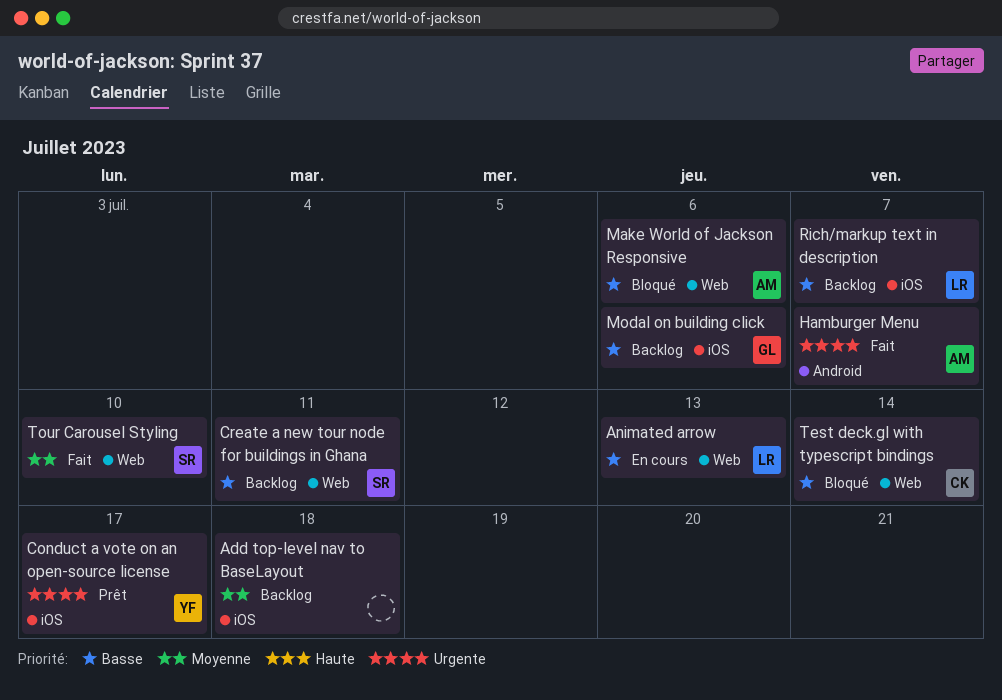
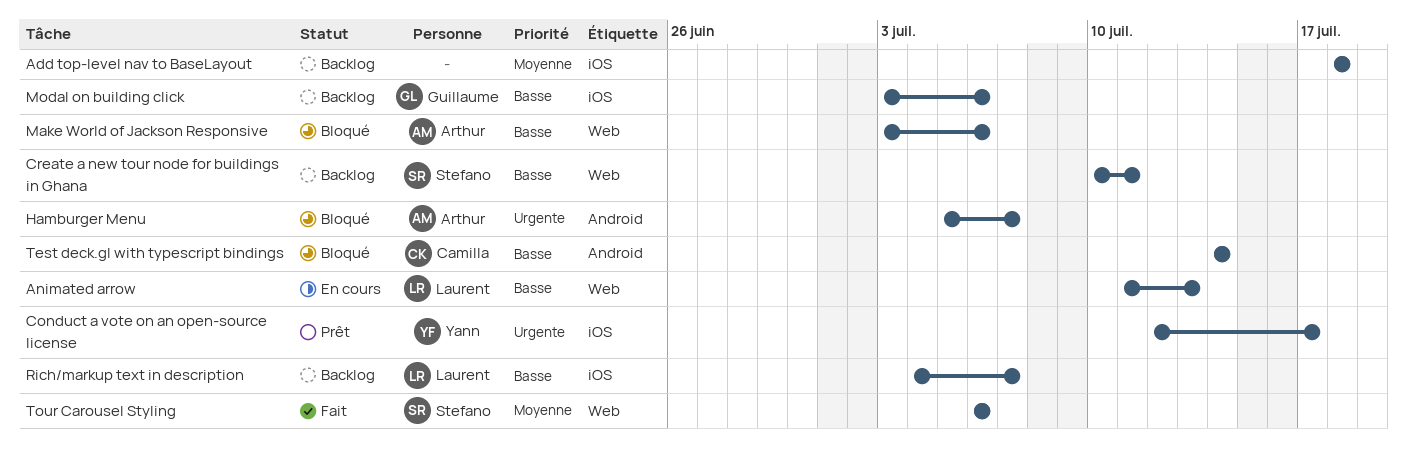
Hamburger Menu, status: Fait -> Bloqué
Test deck.gl with typescript bindings, label: Web -> Android
Tour Carousel Styling, due: Jul 10 -> Jul 6

